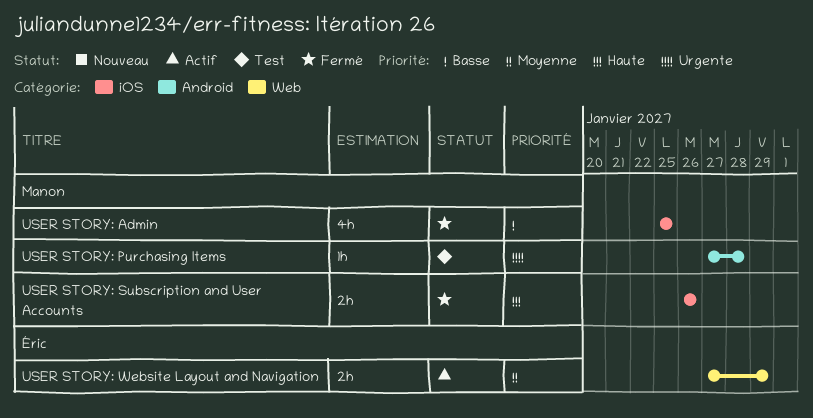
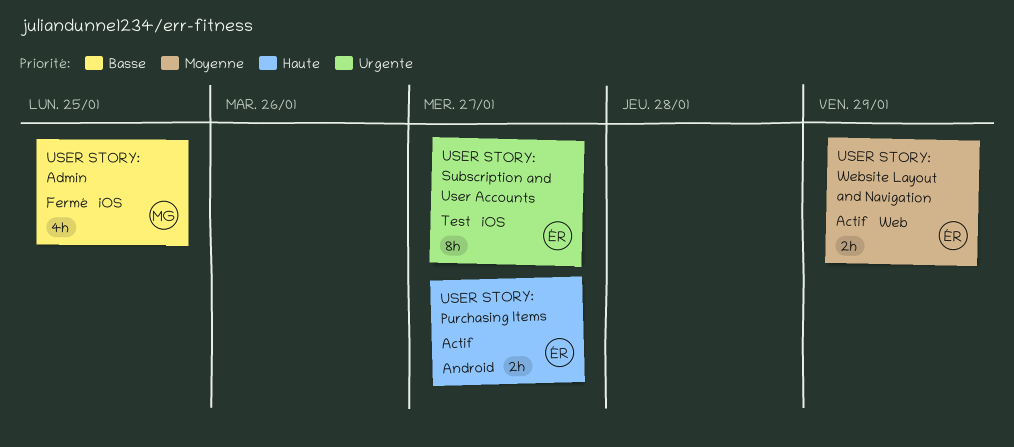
USER STORY: Purchasing Items, status: Test -> Actif
USER STORY: Purchasing Items, owner: Manon -> Éric
USER STORY: Purchasing Items, priority: Urgente -> Haute
USER STORY: Purchasing Items, estimate: 1h -> 2h
USER STORY: Purchasing Items, due: Jan 28 -> Jan 27
USER STORY: Subscription and User Accounts, status: Fermé -> Test
USER STORY: Subscription and User Accounts, owner: Manon -> Éric
USER STORY: Subscription and User Accounts, priority: Haute -> Urgente
USER STORY: Subscription and User Accounts, estimate: 2h -> 8h
USER STORY: Subscription and User Accounts, due: Jan 26 -> Jan 27

